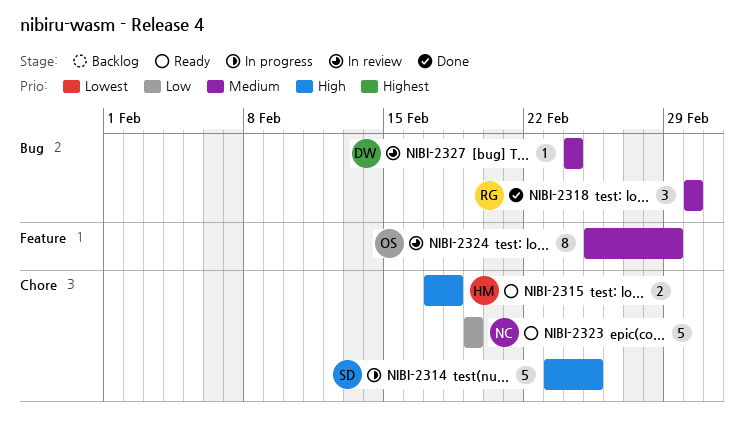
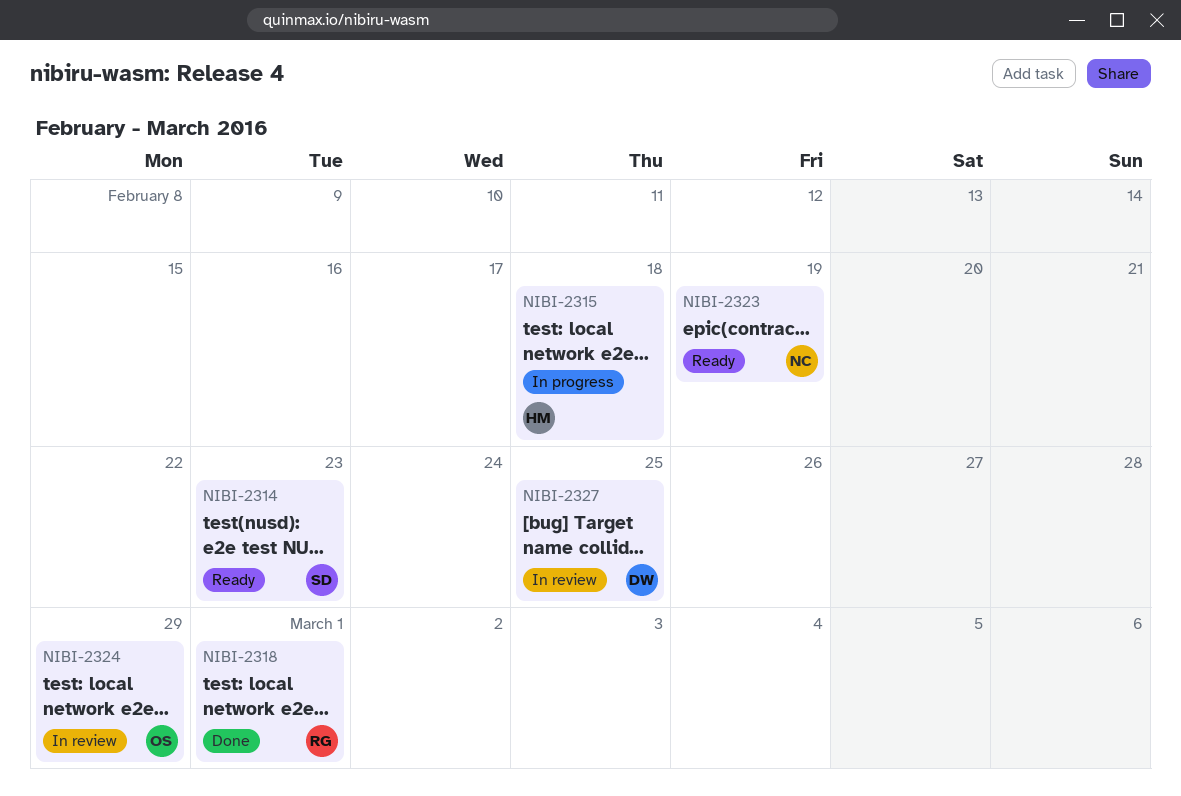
NIBI-2314, status: In progress -> Ready
NIBI-2314, due: Feb 25 -> Feb 23
NIBI-2315, status: Ready -> In progress
NIBI-2327, due: Feb 24 -> Feb 25

